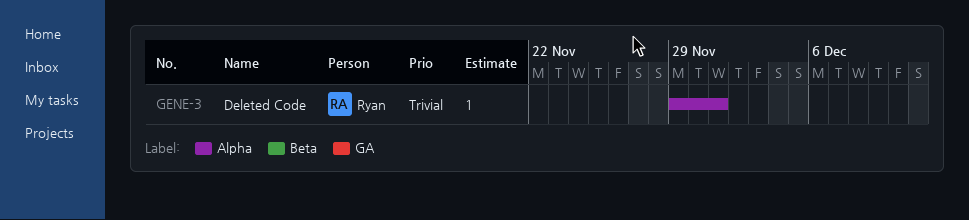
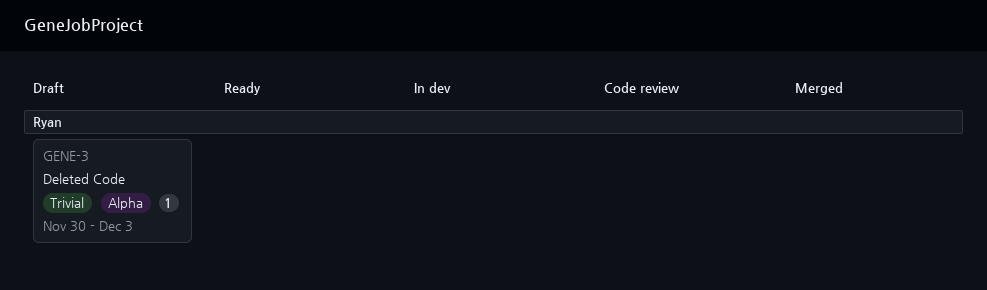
GENE-3, start: Nov 29 -> Nov 30
GENE-3, due: Dec 1 -> Dec 3

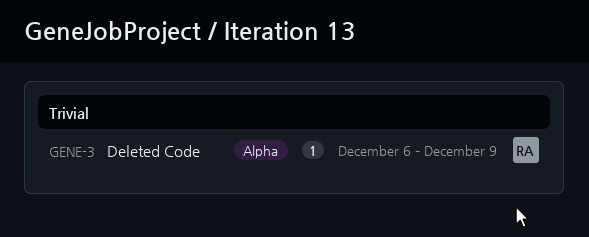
GENE-3, start: Nov 30 -> Dec 6
GENE-3, due: Dec 3 -> Dec 9

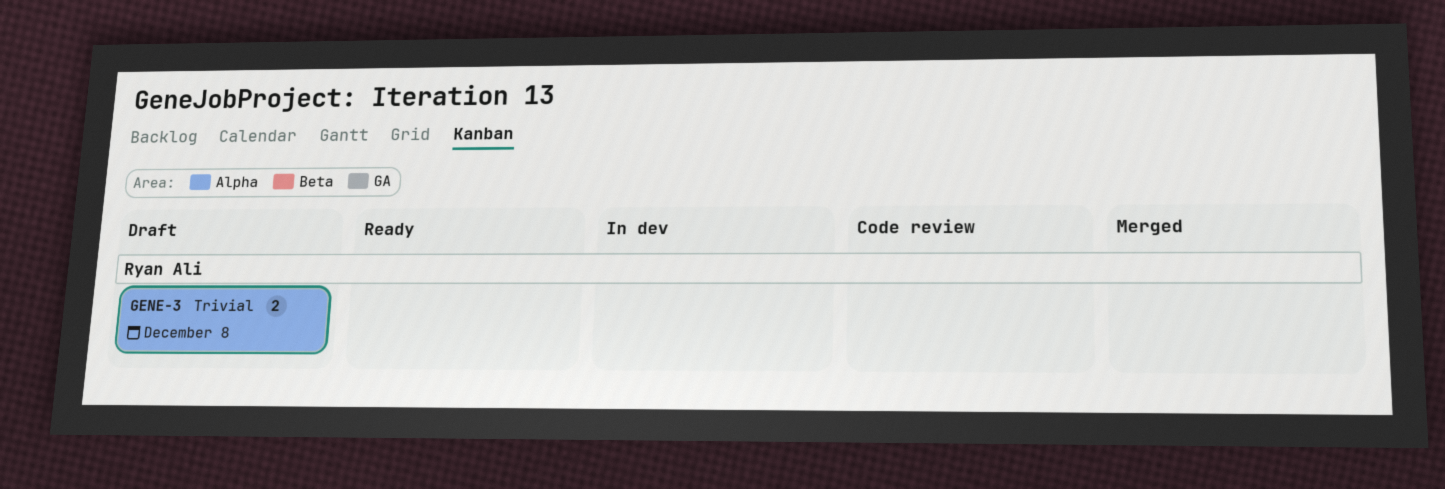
GENE-3, estimate: 1 -> 2
GENE-3, due: Dec 9 -> Dec 8

